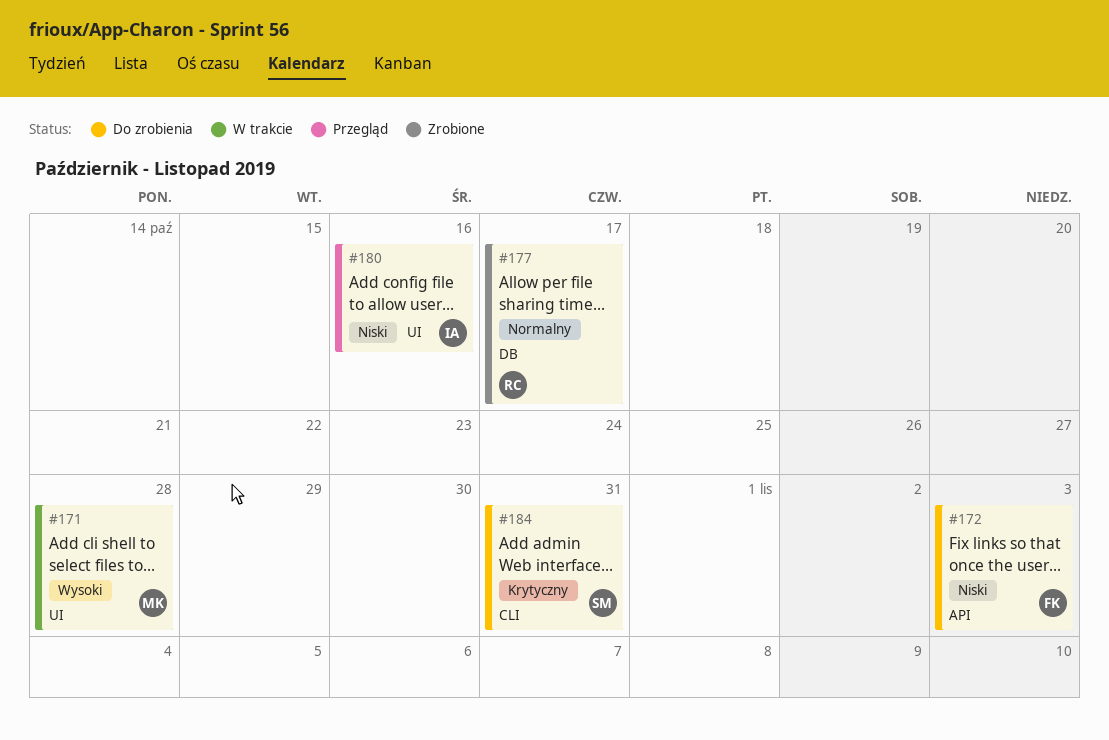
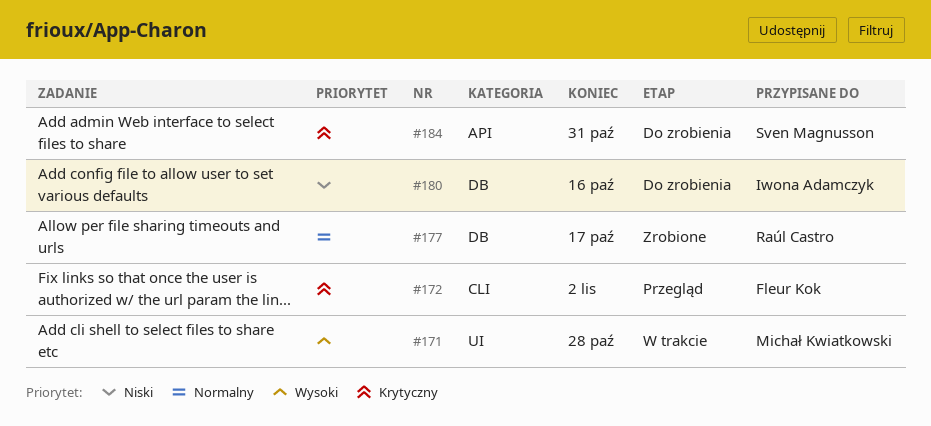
#172, status: Do zrobienia -> Przegląd
#172, priority: Niski -> Krytyczny
#172, label: API -> CLI
#172, due: Nov 3 -> Nov 2
#180, status: Przegląd -> Do zrobienia
#180, label: UI -> DB
#184, label: CLI -> API

